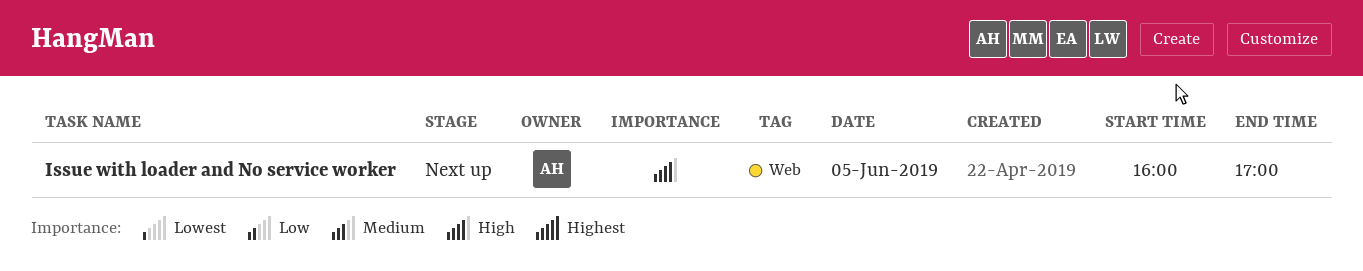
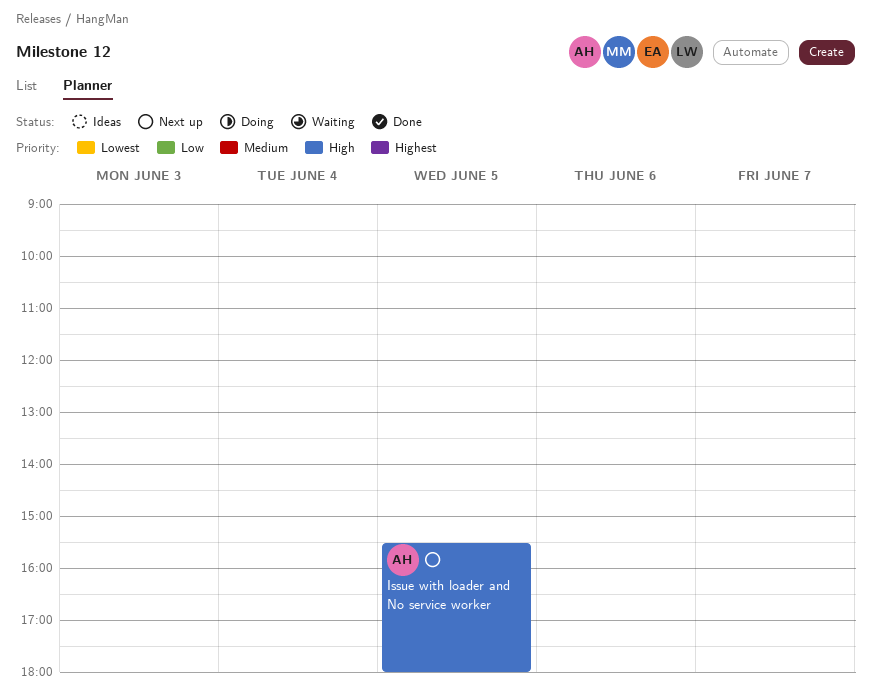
Issue with loader and No service worker, begins: 16:00 -> 15:30
Issue with loader and No service worker, ends: 17:00 -> 18:00

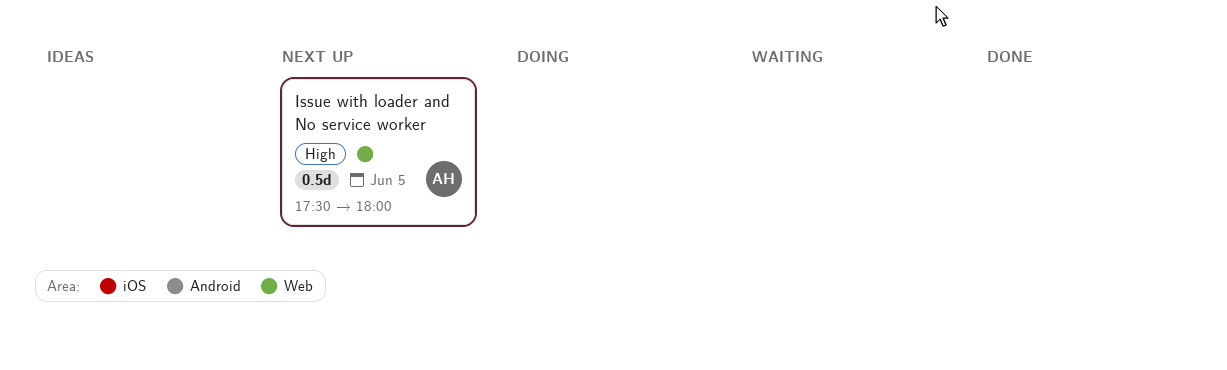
Issue with loader and No service worker, begins: 15:30 -> 17:30

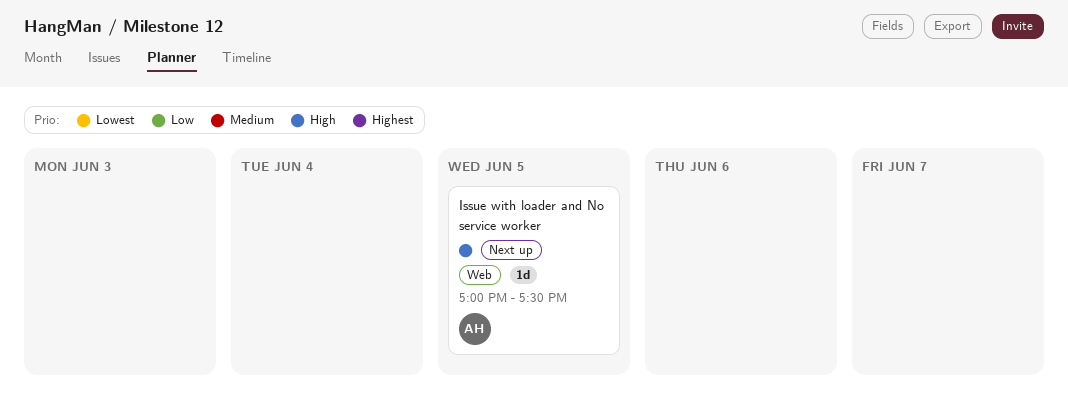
Issue with loader and No service worker, estimate: 0.5d -> 1d
Issue with loader and No service worker, begins: 17:30 -> 17:00
Issue with loader and No service worker, ends: 18:00 -> 17:30

